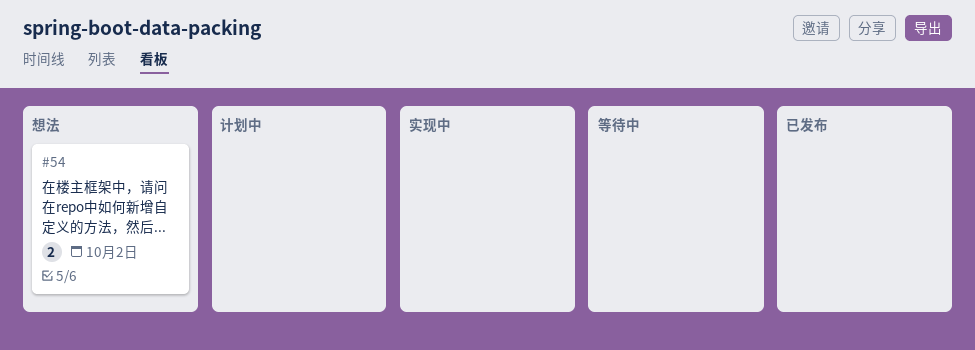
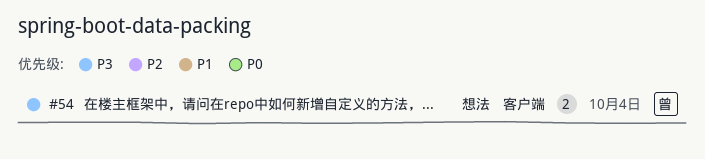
#54, due: Oct 2 -> Oct 4

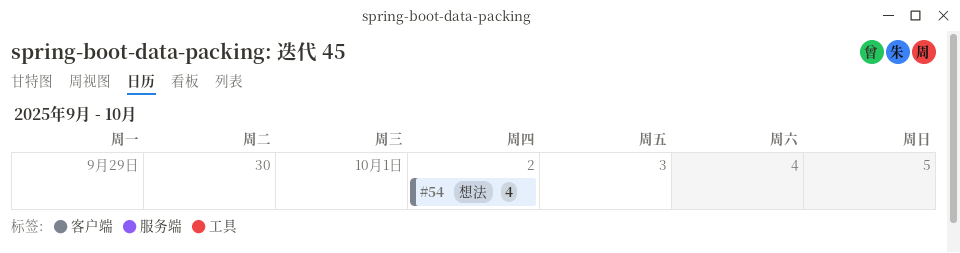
#54, estimate: 2 -> 4
#54, due: Oct 4 -> Oct 2

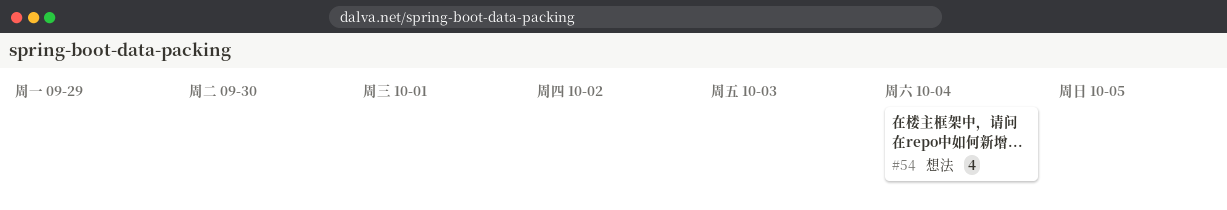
#54, due: Oct 2 -> Oct 4

